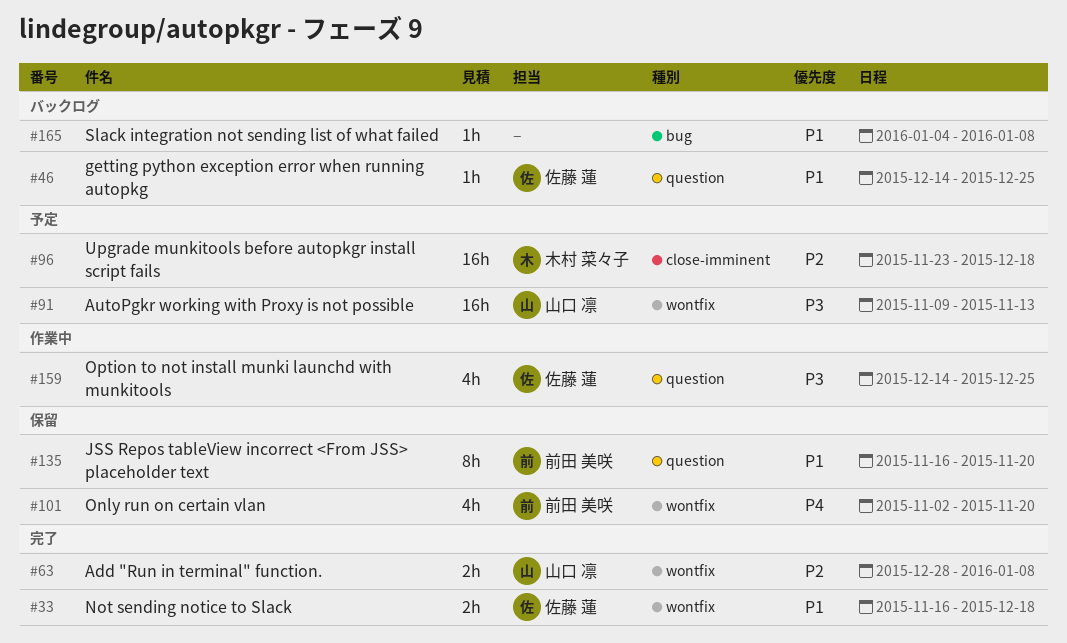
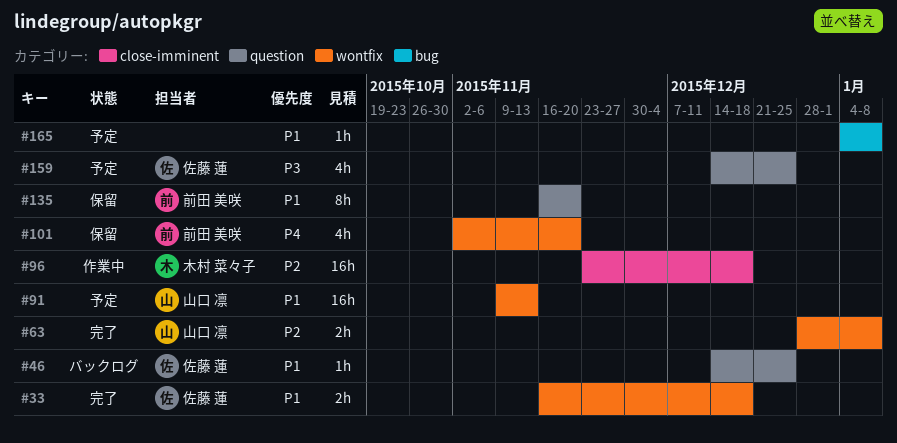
#91, priority: P3 -> P1
#96, status: 予定 -> 作業中
#159, status: 作業中 -> 予定
#165, status: バックログ -> 予定

